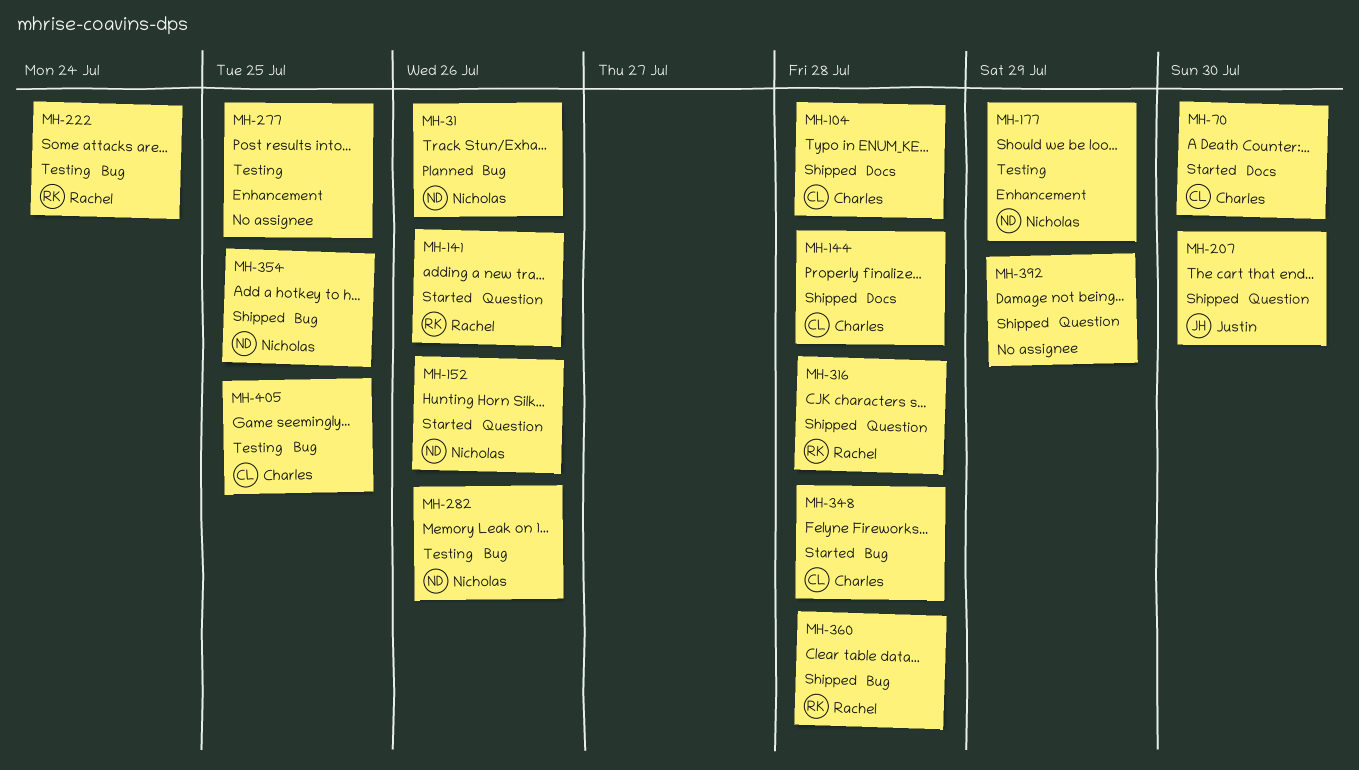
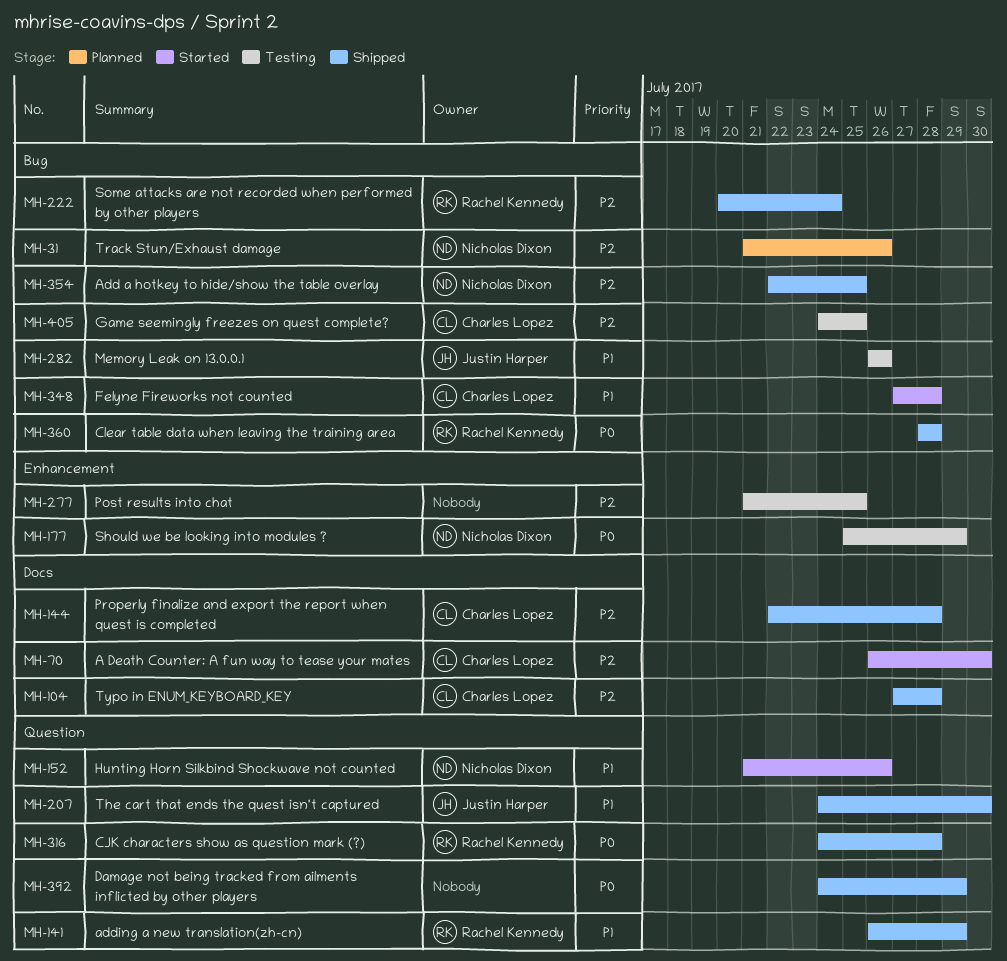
MH-141, status: Started -> Shipped
MH-141, due: Jul 26 -> Jul 29
MH-222, status: Testing -> Shipped
MH-282, owner: Nicholas Dixon -> Justin Harper

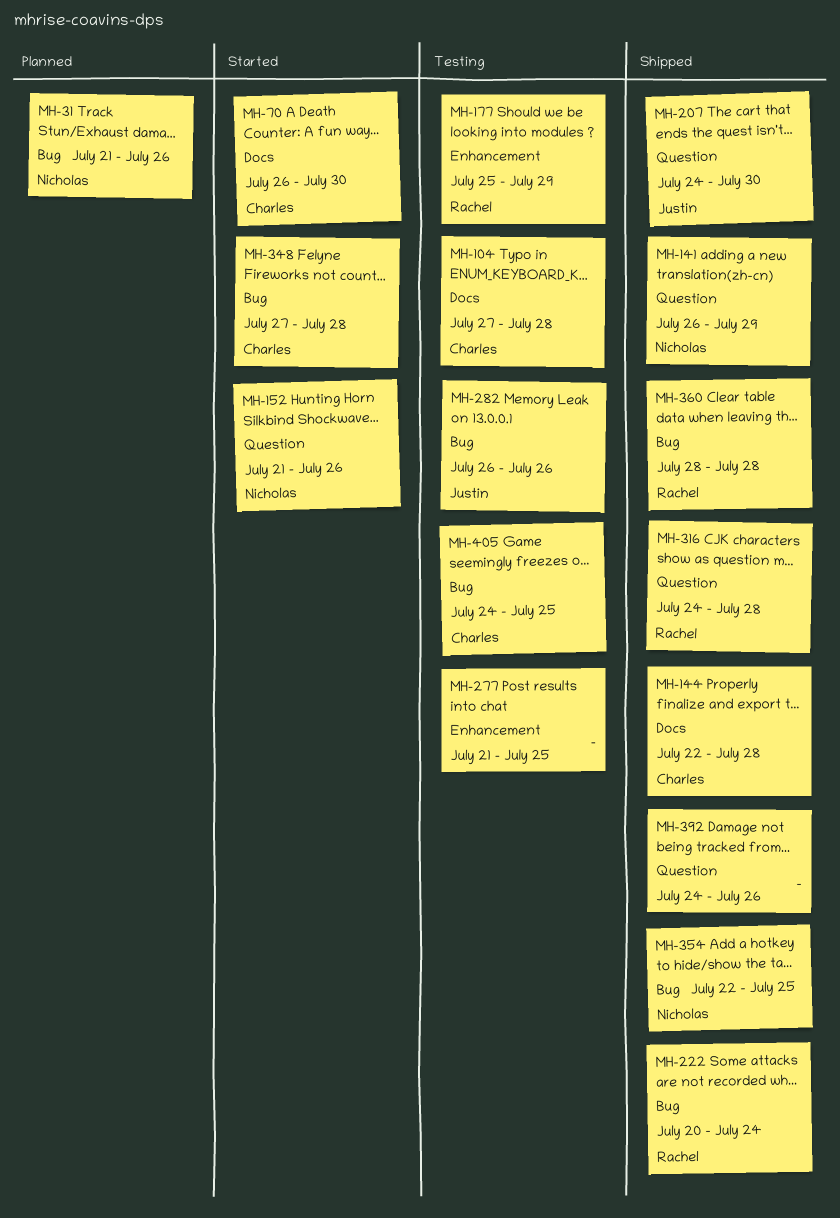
MH-104, status: Shipped -> Testing
MH-141, owner: Rachel Kennedy -> Nicholas Dixon
MH-177, owner: Nicholas Dixon -> Rachel Kennedy
MH-392, due: Jul 29 -> Jul 26

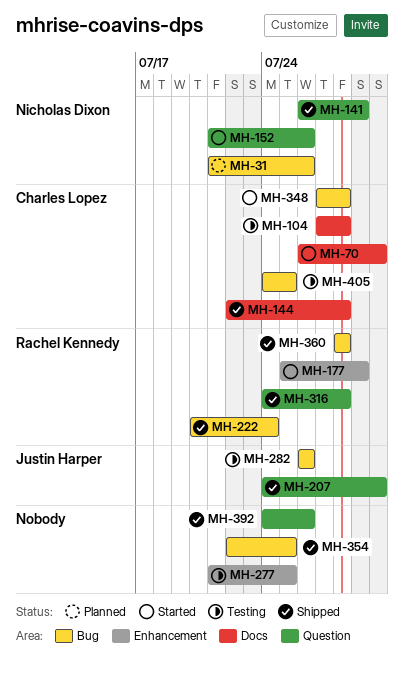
MH-177, status: Testing -> Started
MH-354, owner: Nicholas Dixon -> none

